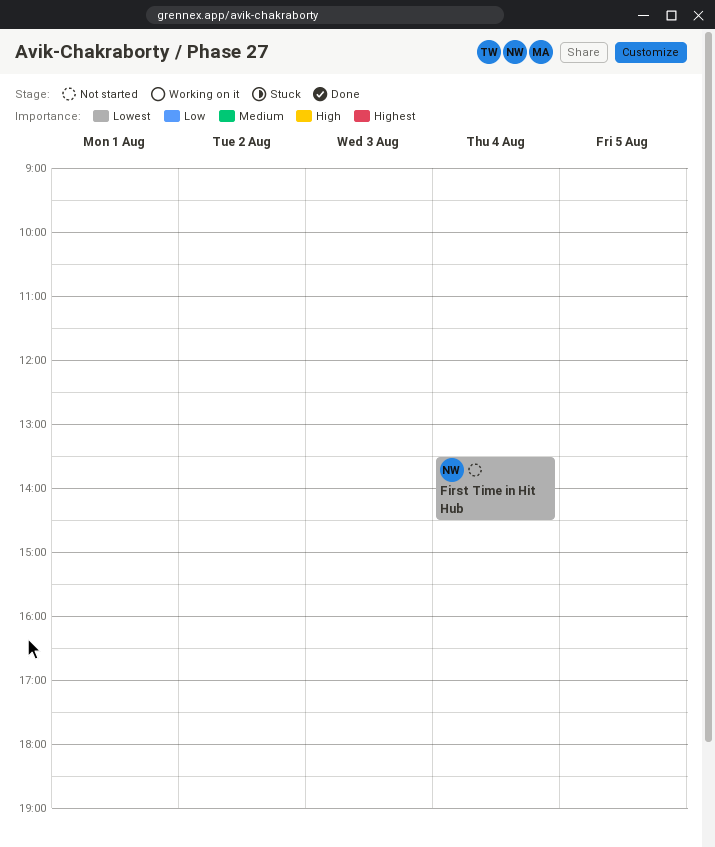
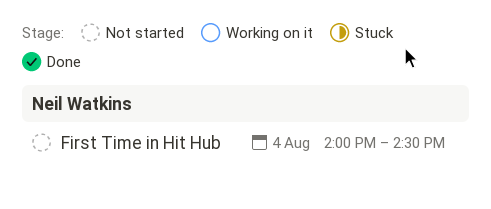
First Time in Hit Hub, begins: 13:30 -> 14:00

